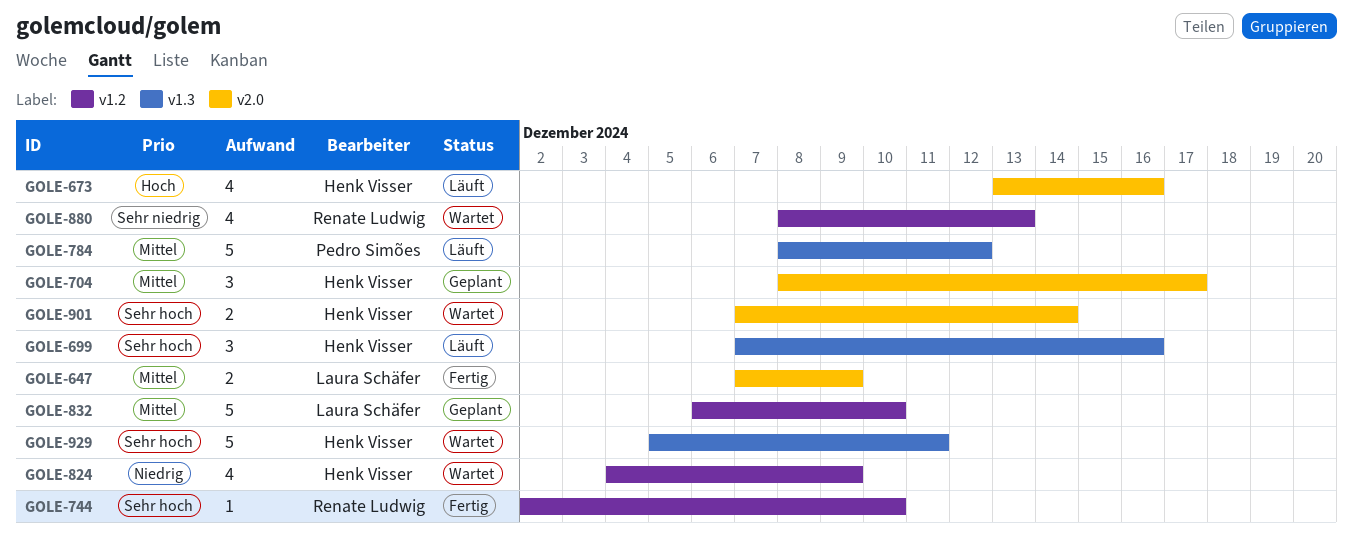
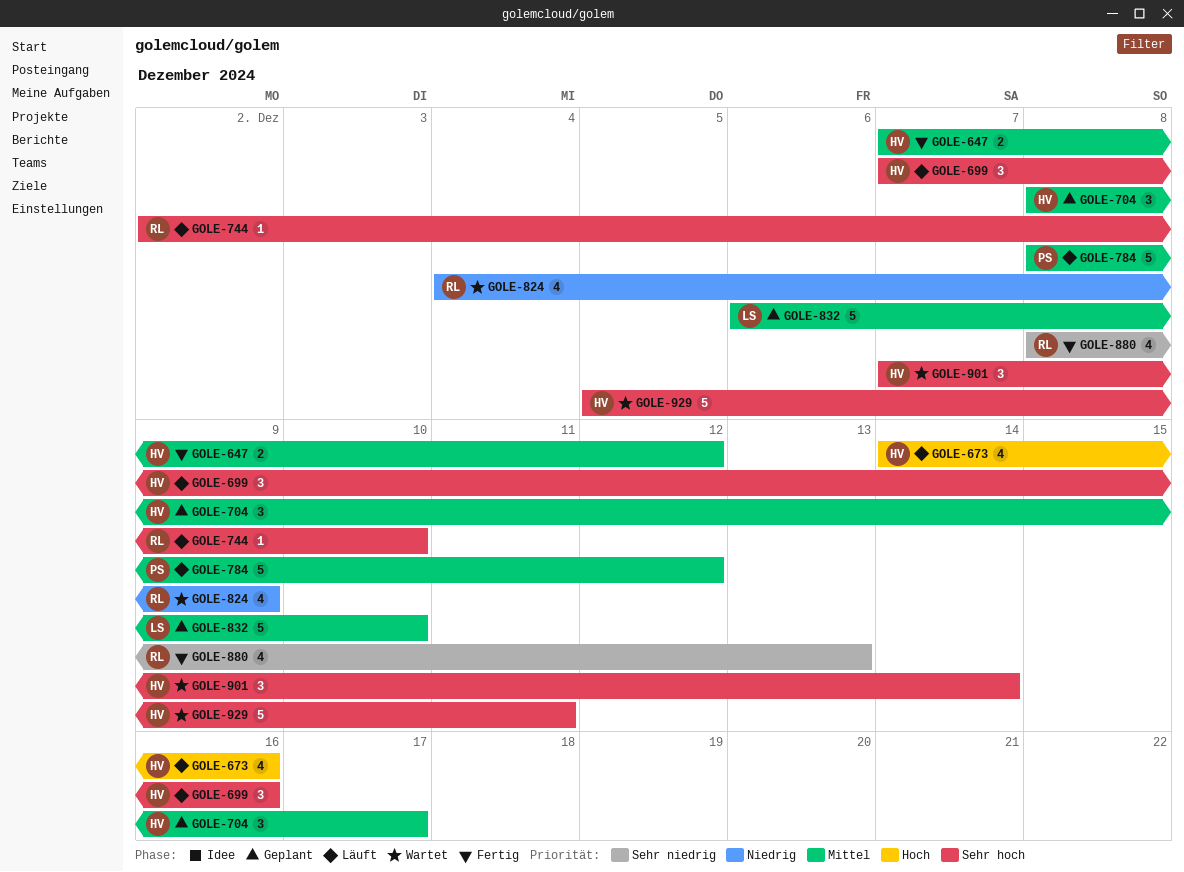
GOLE-647, owner: Laura Schäfer -> Henk Visser
GOLE-647, due: Dec 9 -> Dec 12
GOLE-673, start: Dec 13 -> Dec 14
GOLE-744, status: Fertig -> Läuft
GOLE-824, owner: Henk Visser -> Renate Ludwig
GOLE-880, status: Wartet -> Fertig
GOLE-901, estimate: 2 -> 3

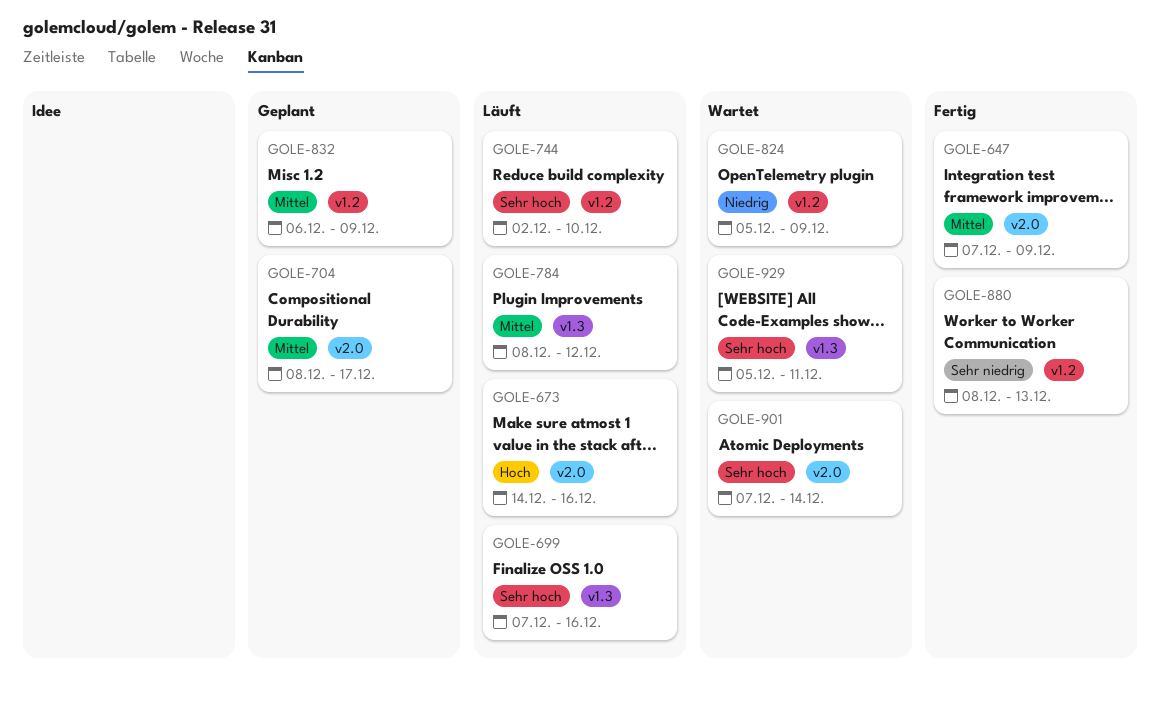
GOLE-647, due: Dec 12 -> Dec 9
GOLE-824, start: Dec 4 -> Dec 5
GOLE-832, due: Dec 10 -> Dec 9

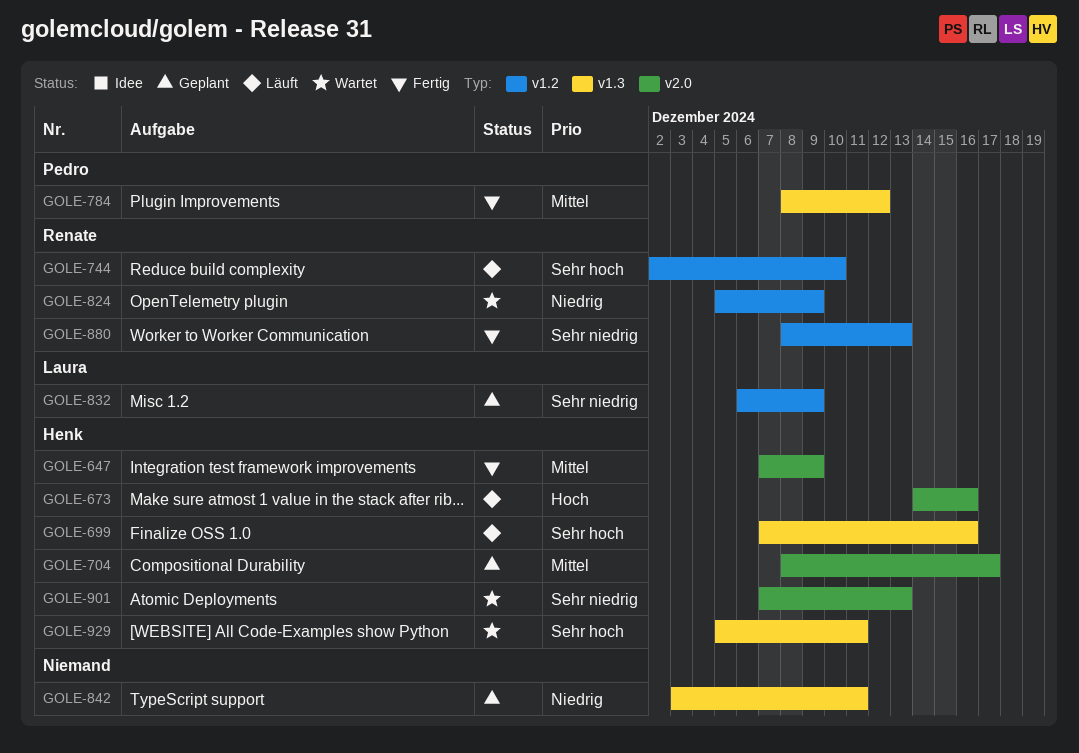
GOLE-784, status: Läuft -> Fertig
GOLE-832, priority: Mittel -> Sehr niedrig
GOLE-842: none -> present
GOLE-901, priority: Sehr hoch -> Sehr niedrig
GOLE-901, due: Dec 14 -> Dec 13

